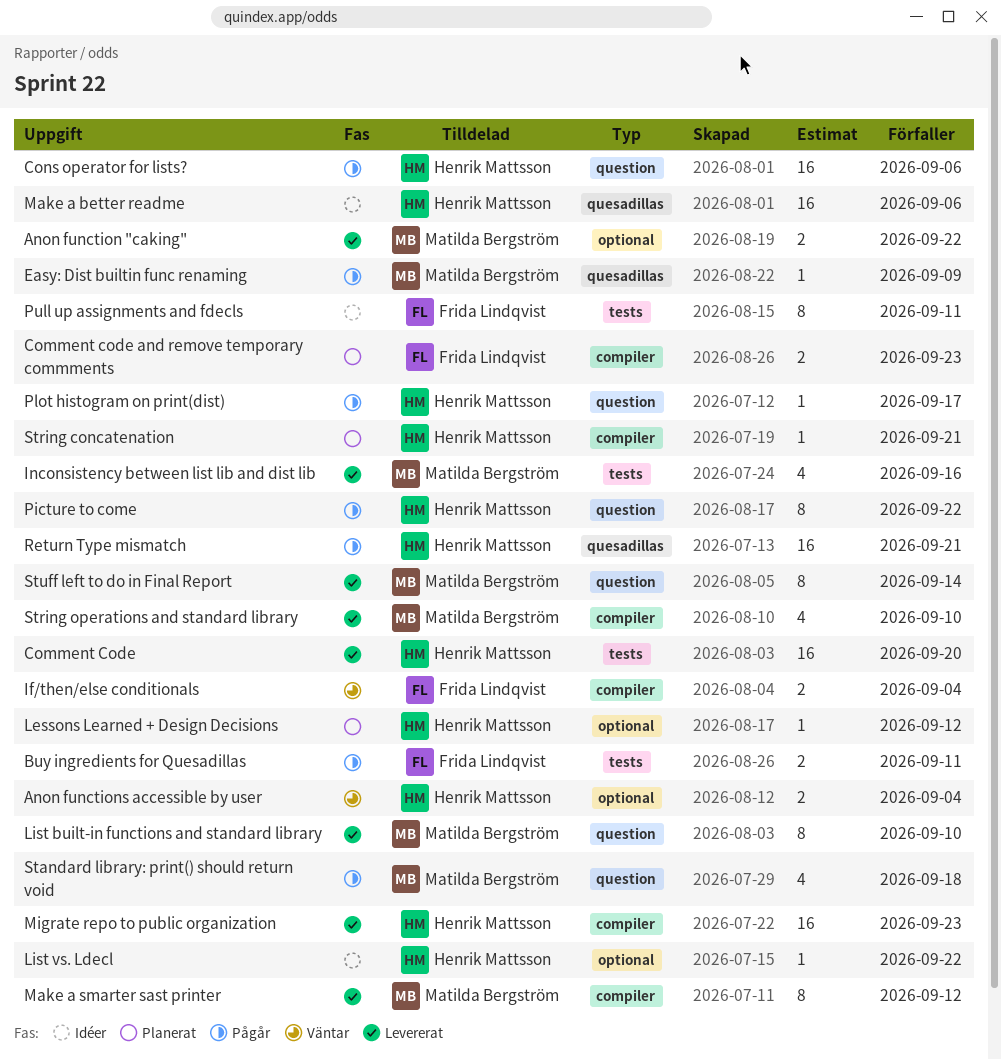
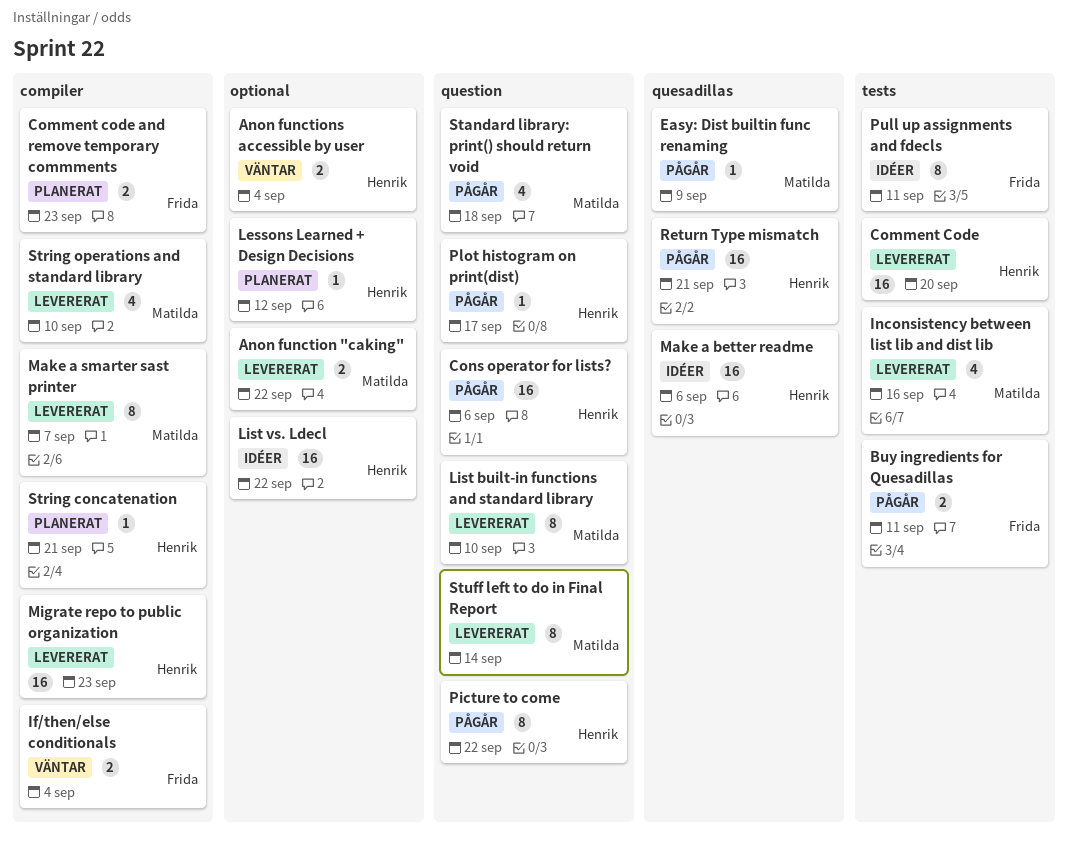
List vs. Ldecl, estimate: 1 -> 16
Make a smarter sast printer, due: Sep 12 -> Sep 7

